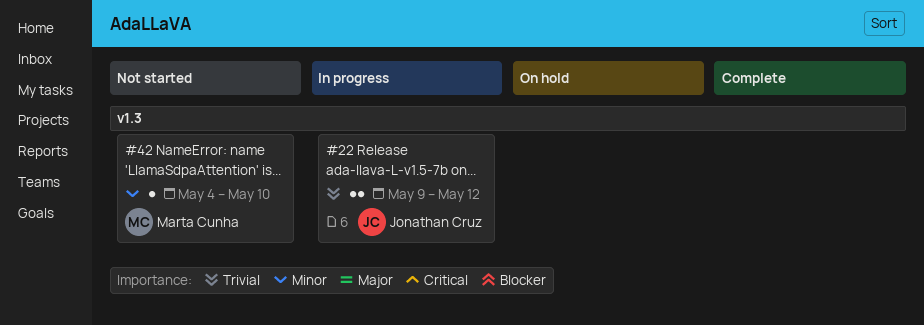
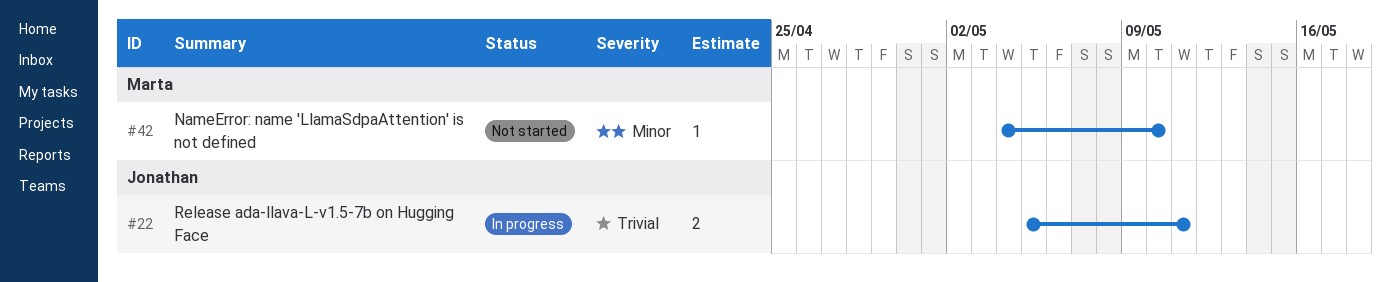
#22, start: May 9 -> May 5
#22, due: May 12 -> May 11

